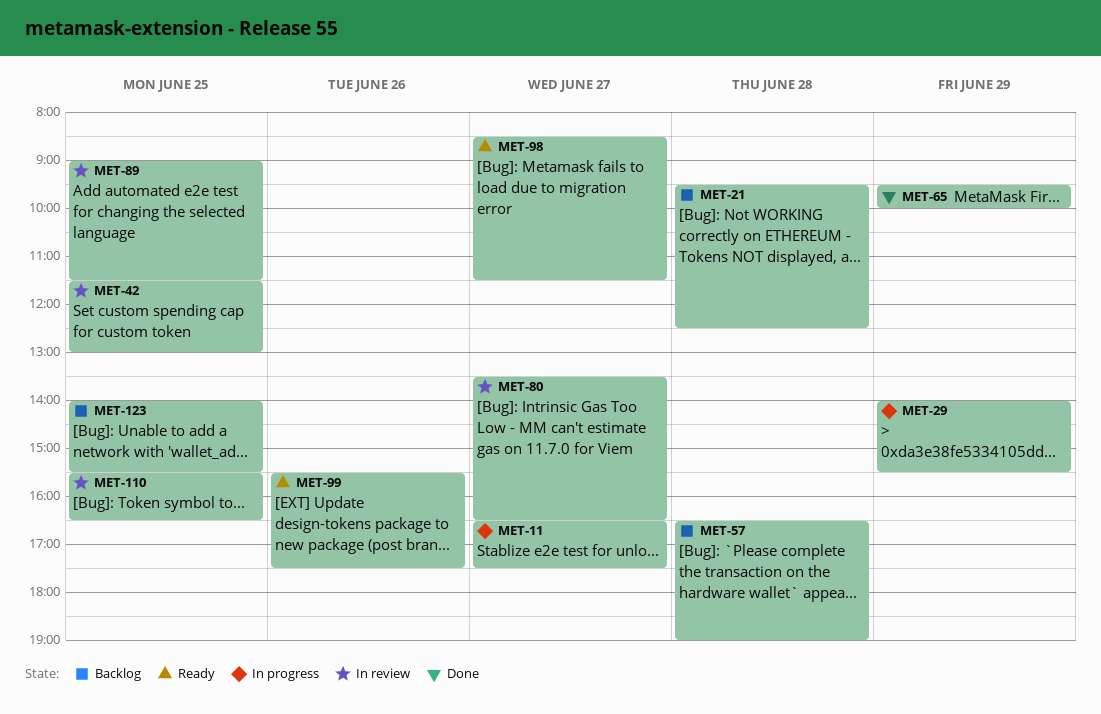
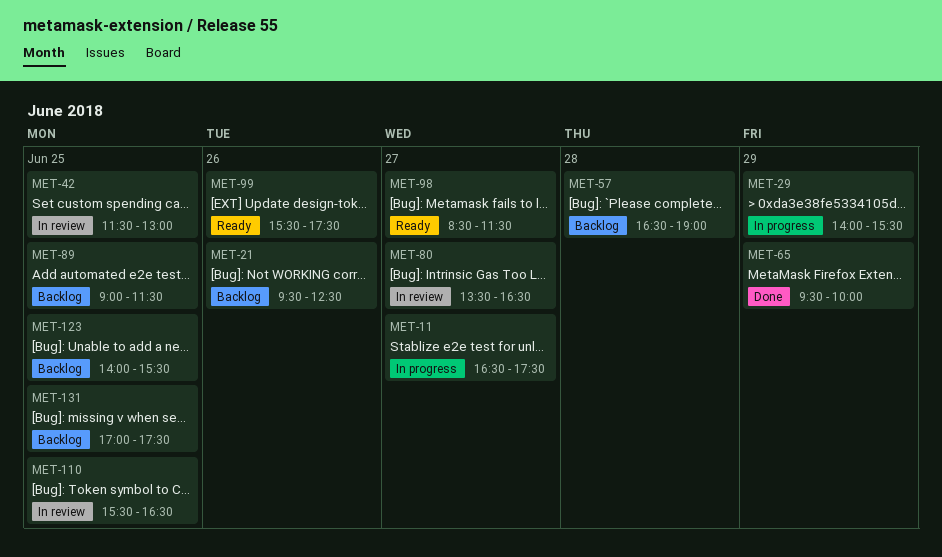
MET-21, day: Jun 28 -> Jun 26
MET-89, status: In review -> Backlog
MET-131: none -> present

